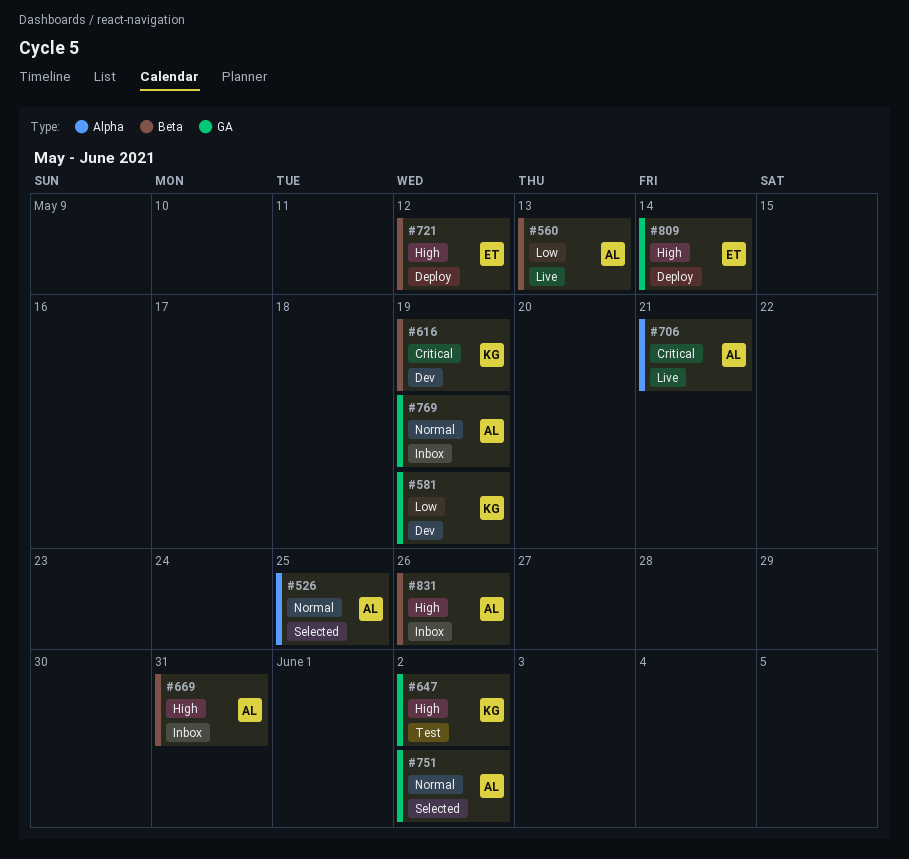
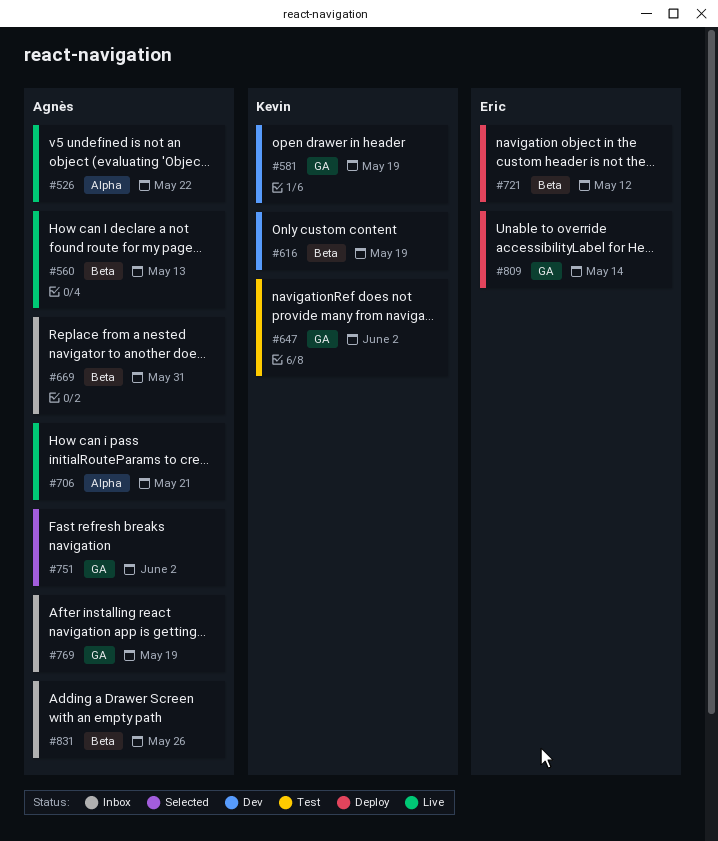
#526, status: Selected -> Live
#526, due: May 25 -> May 22

